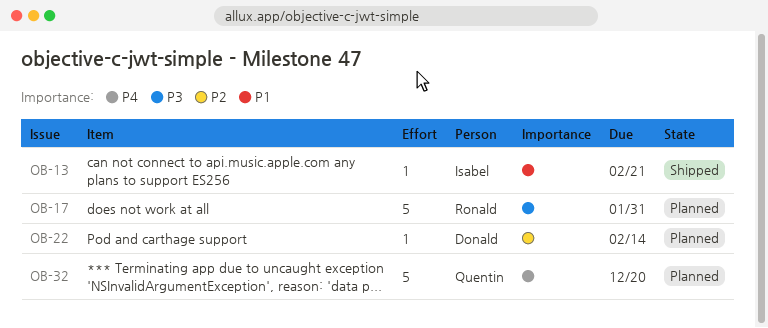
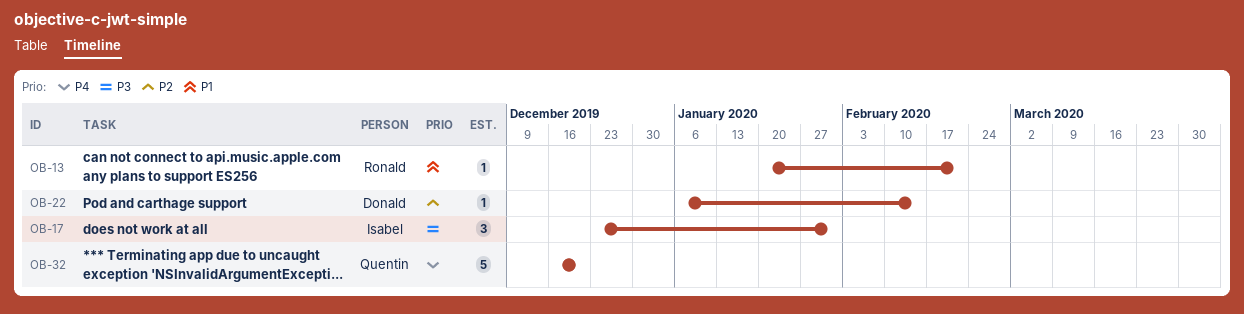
OB-13, owner: Isabel -> Ronald
OB-17, owner: Ronald -> Isabel
OB-17, estimate: 5 -> 3

